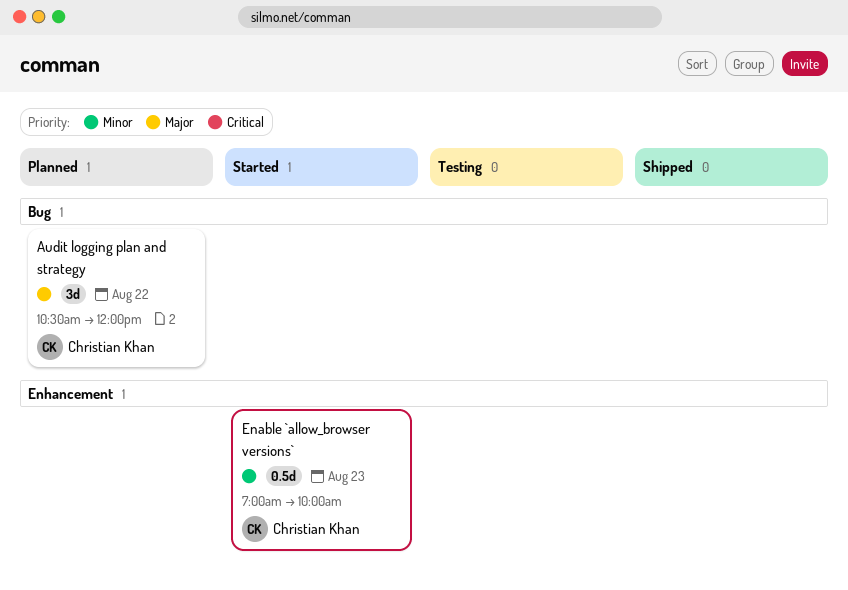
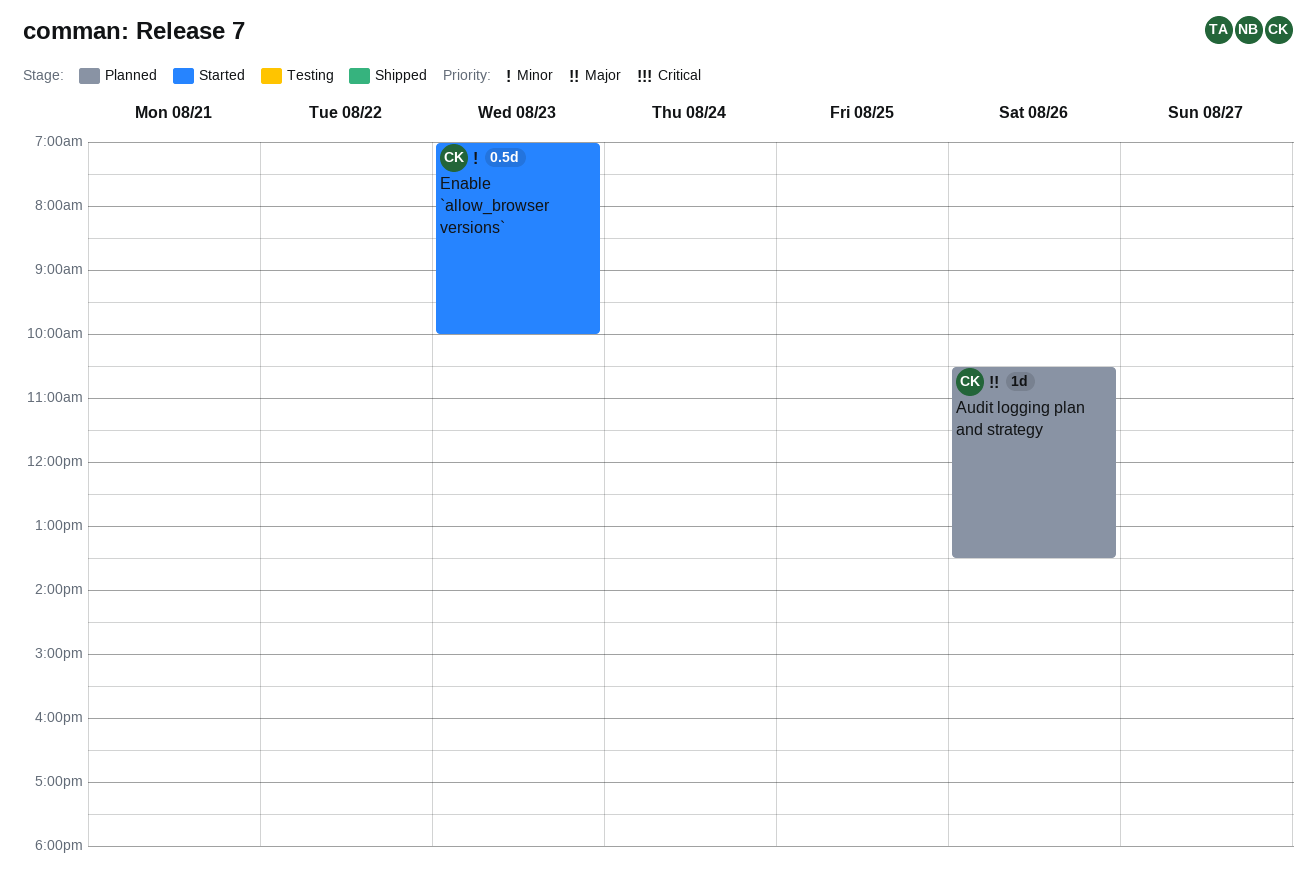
Audit logging plan and strategy, estimate: 3d -> 1d
Audit logging plan and strategy, day: Aug 22 -> Aug 26
Audit logging plan and strategy, ends: 12:00 -> 13:30

